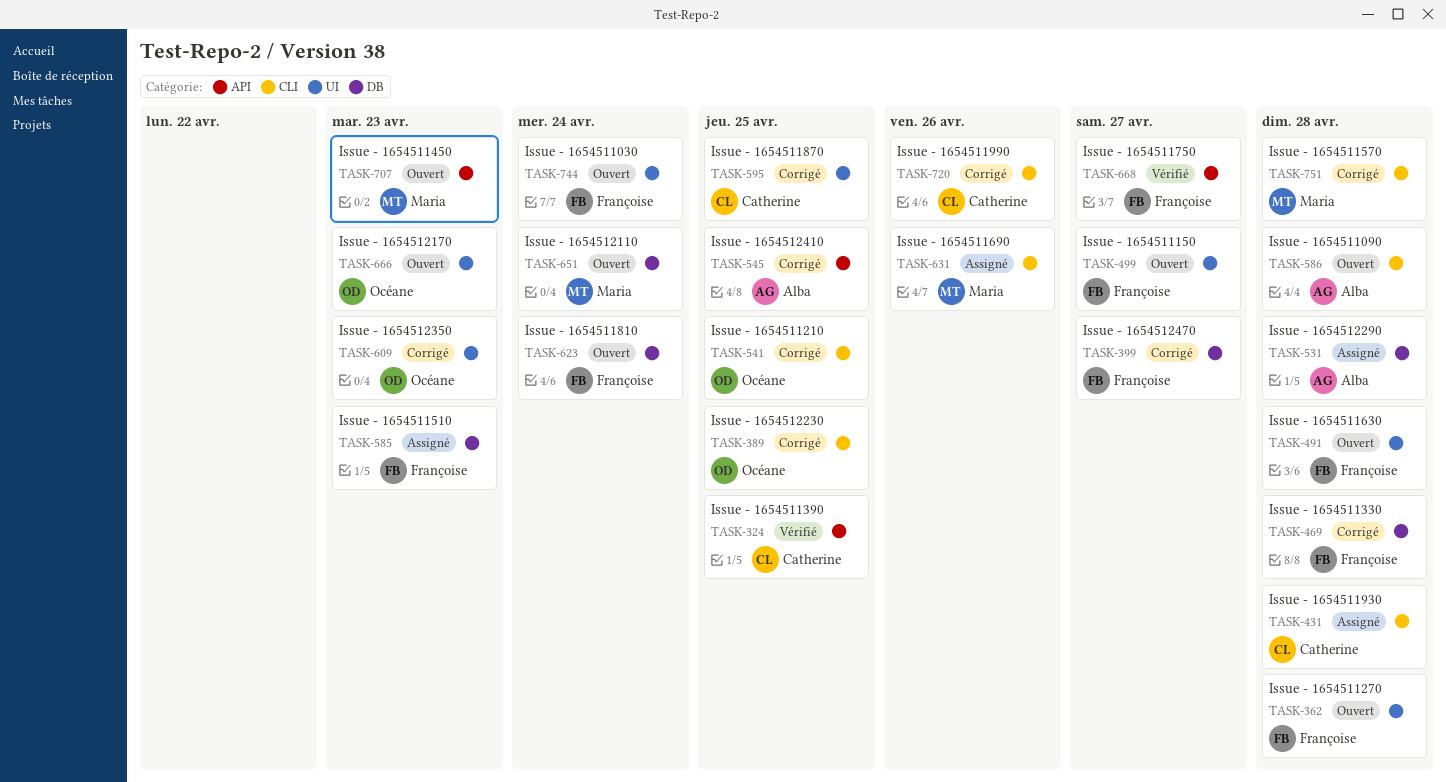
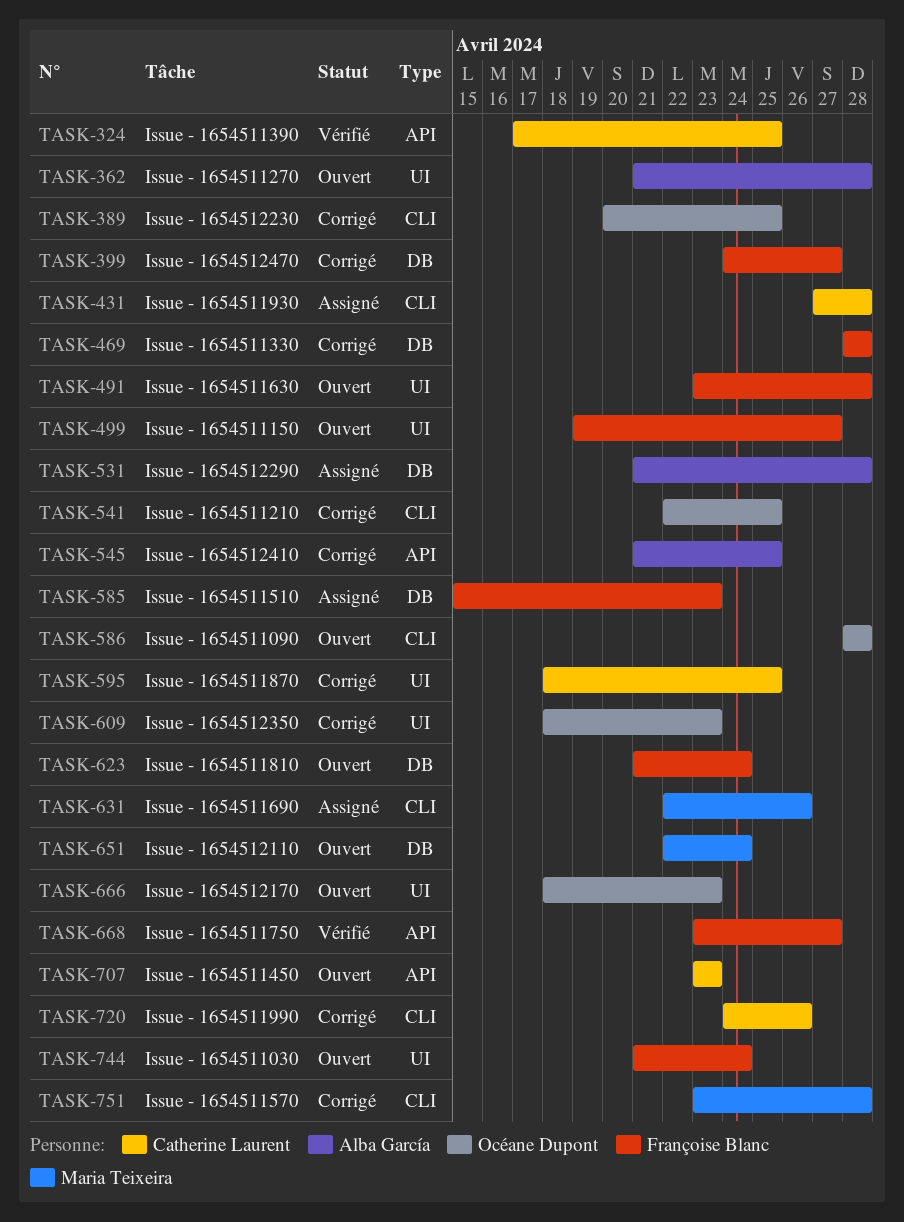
TASK-362, owner: Françoise Blanc -> Alba García
TASK-586, owner: Alba García -> Océane Dupont
TASK-707, owner: Maria Teixeira -> Catherine Laurent

